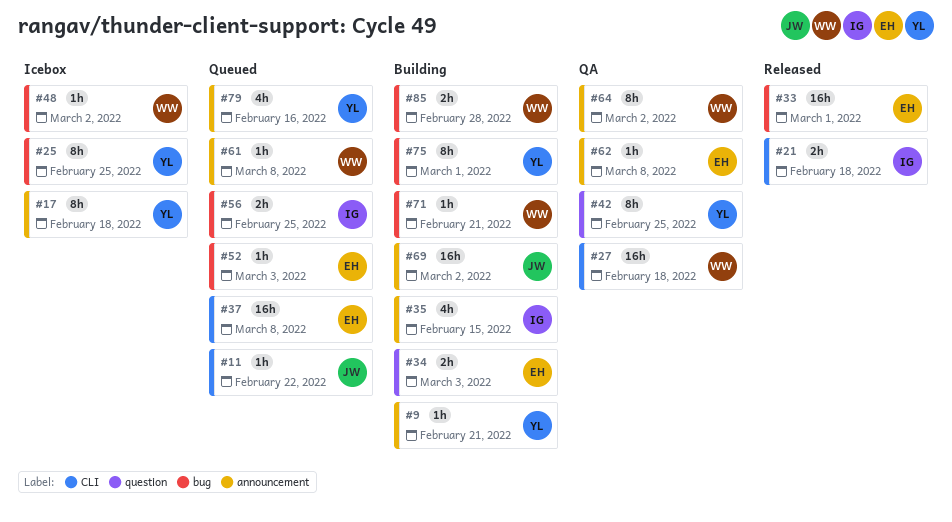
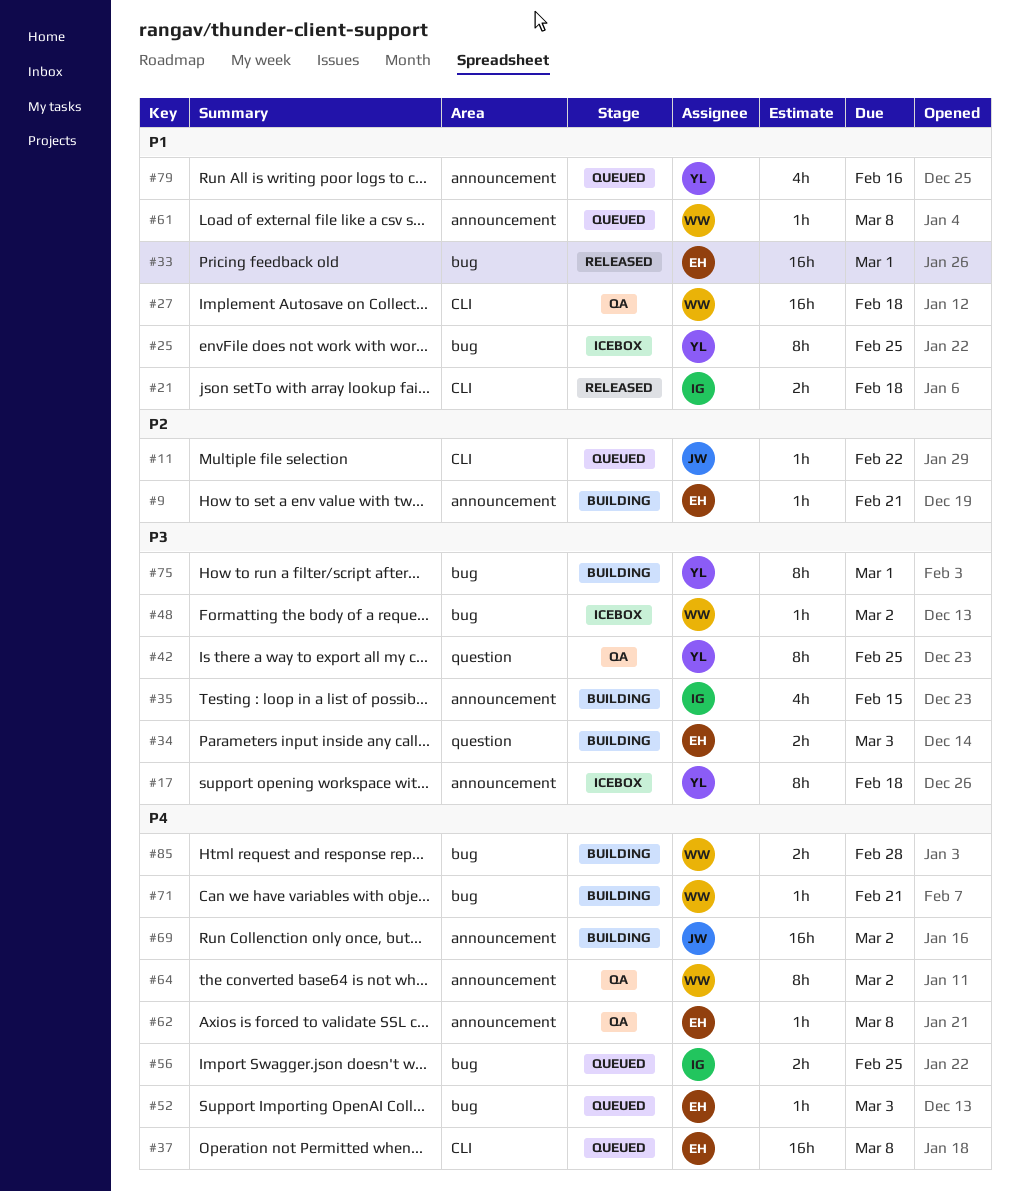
#9, owner: YL -> EH

